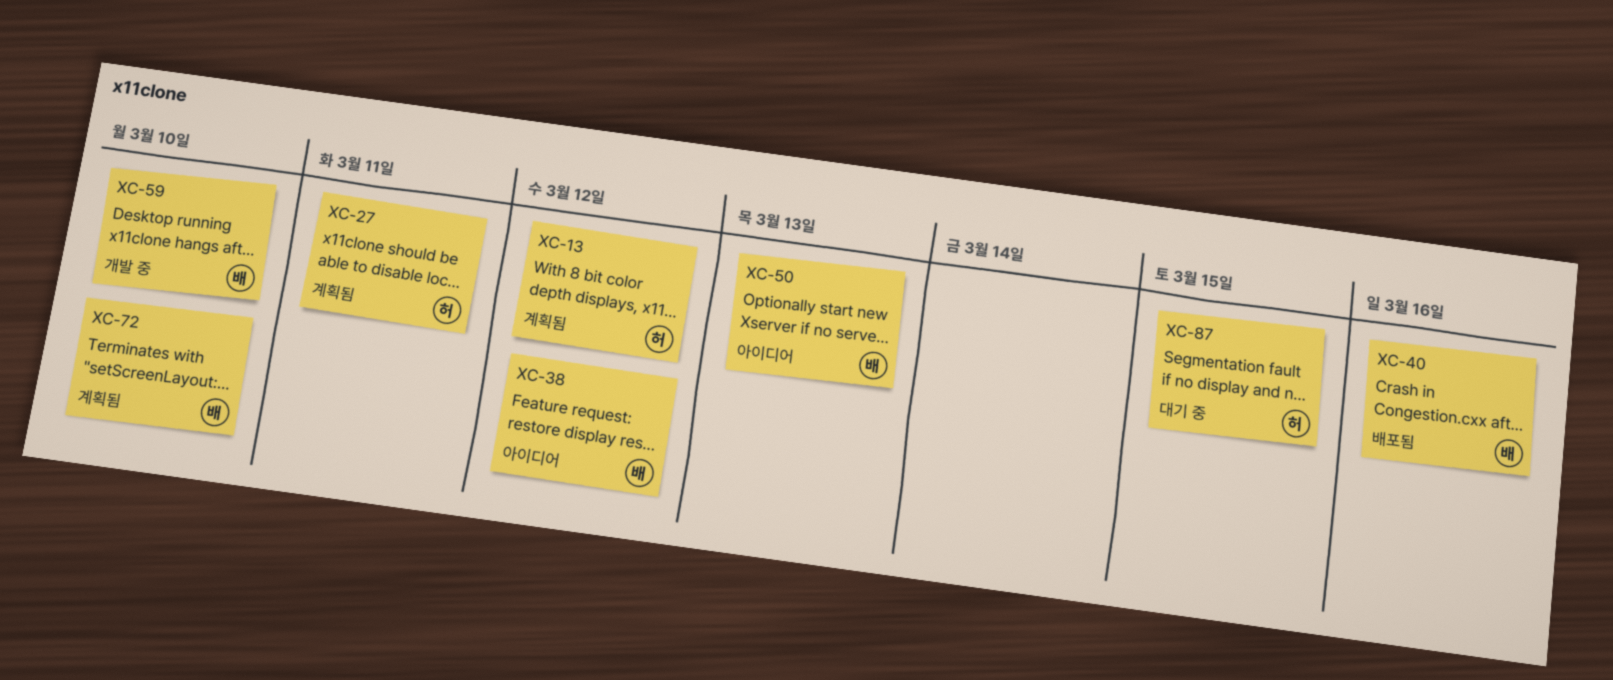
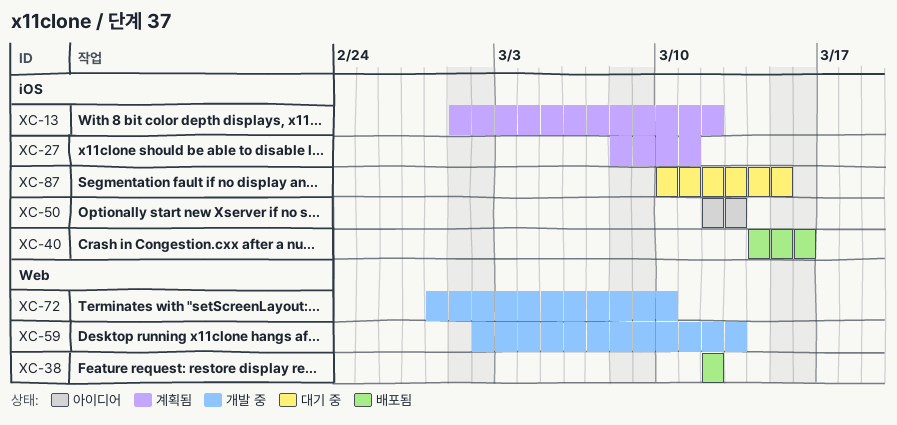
XC-38, status: 아이디어 -> 배포됨
XC-59, due: Mar 10 -> Mar 13
XC-72, status: 계획됨 -> 개발 중

